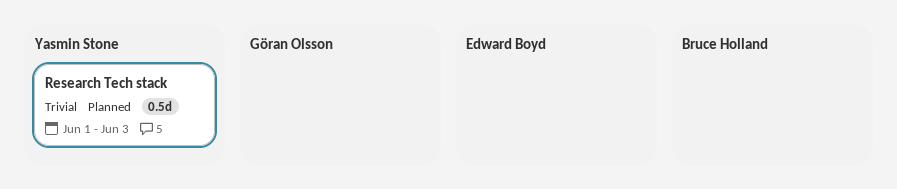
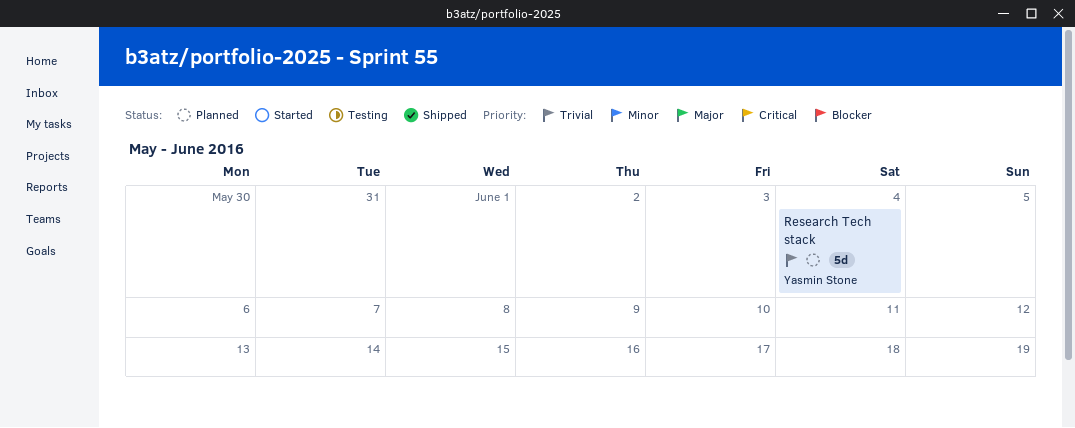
Research Tech stack, estimate: 0.5d -> 5d
Research Tech stack, due: Jun 3 -> Jun 4

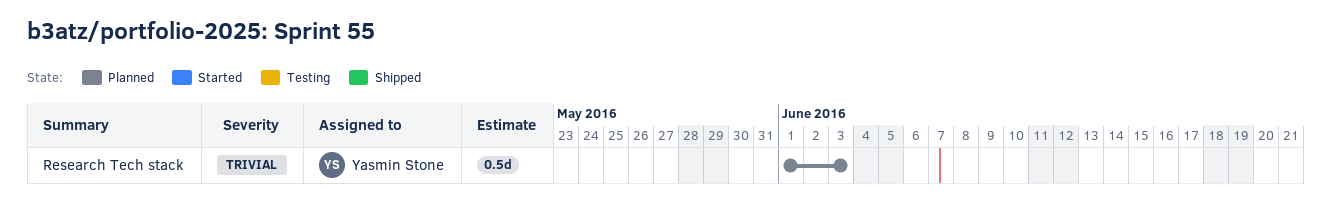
Research Tech stack, estimate: 5d -> 0.5d
Research Tech stack, due: Jun 4 -> Jun 3

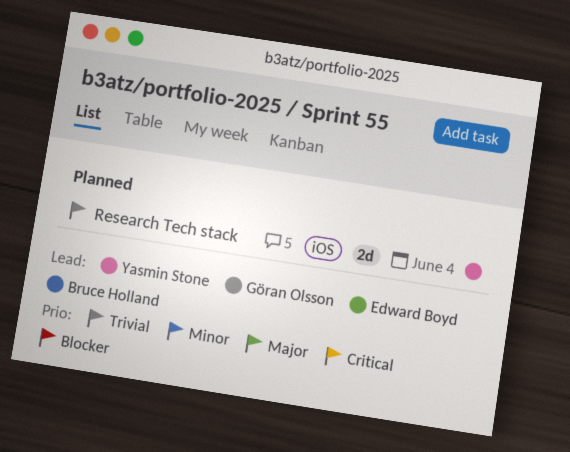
Research Tech stack, estimate: 0.5d -> 2d
Research Tech stack, due: Jun 3 -> Jun 4

